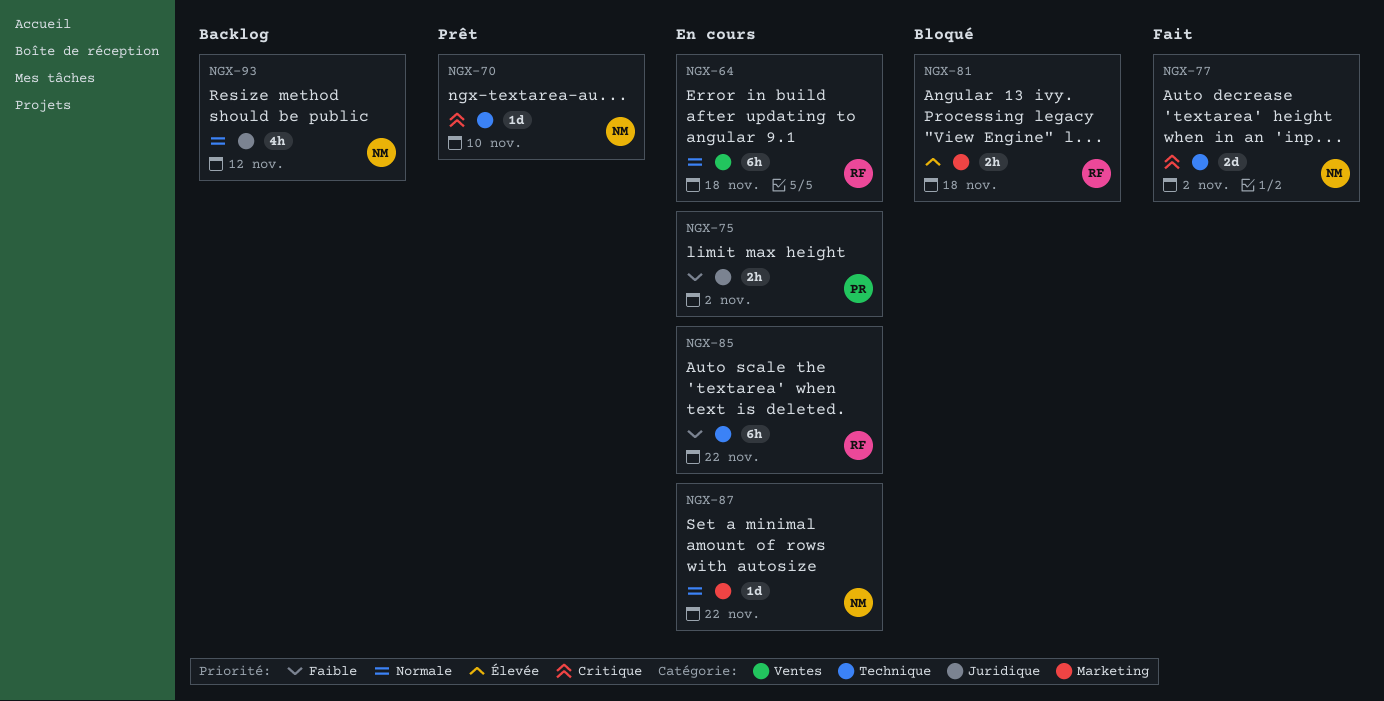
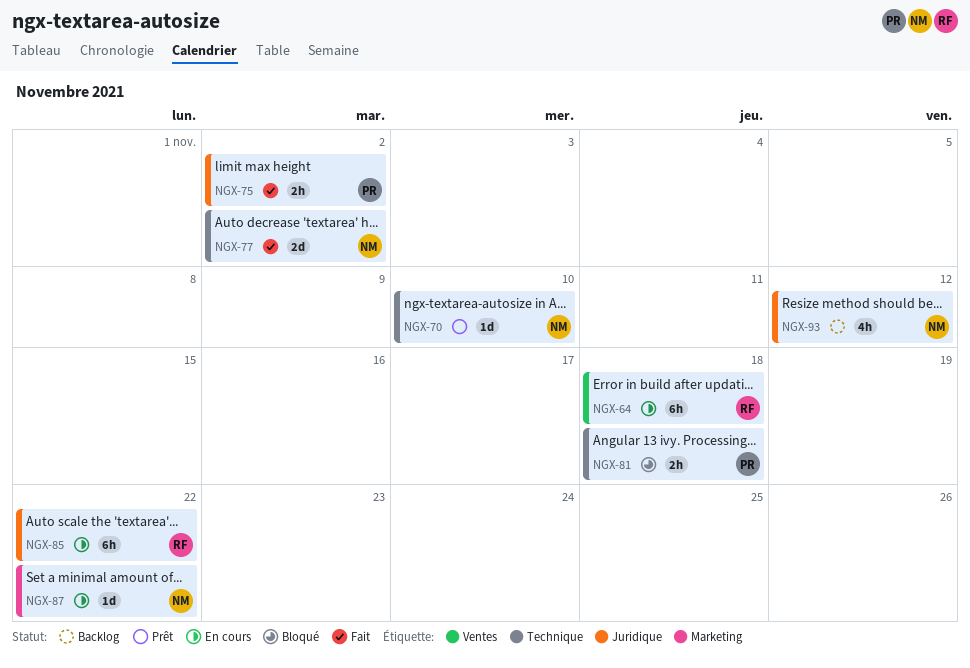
NGX-75, status: En cours -> Fait
NGX-81, owner: RF -> PR
NGX-81, label: Marketing -> Technique
NGX-85, label: Technique -> Juridique

